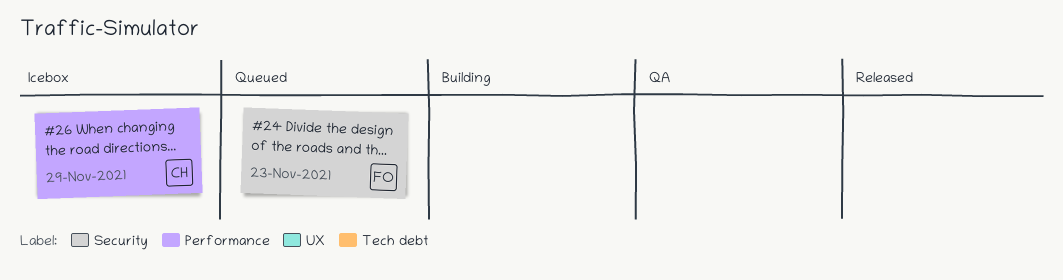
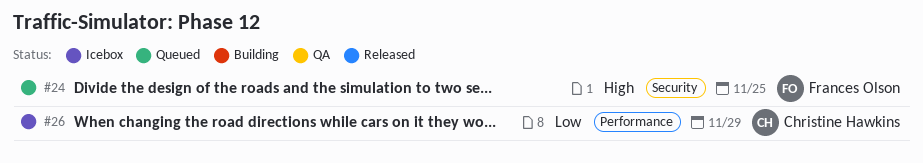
#24, due: Nov 23 -> Nov 25

